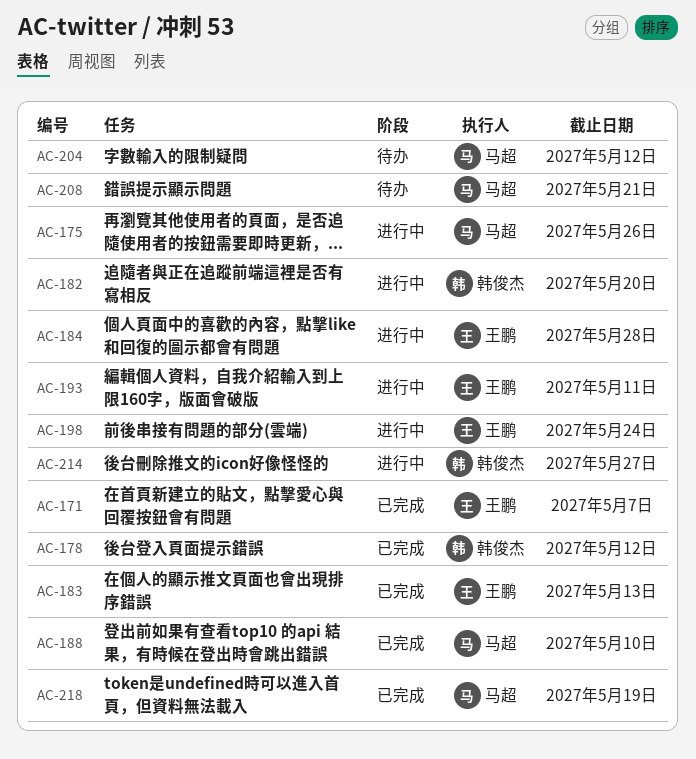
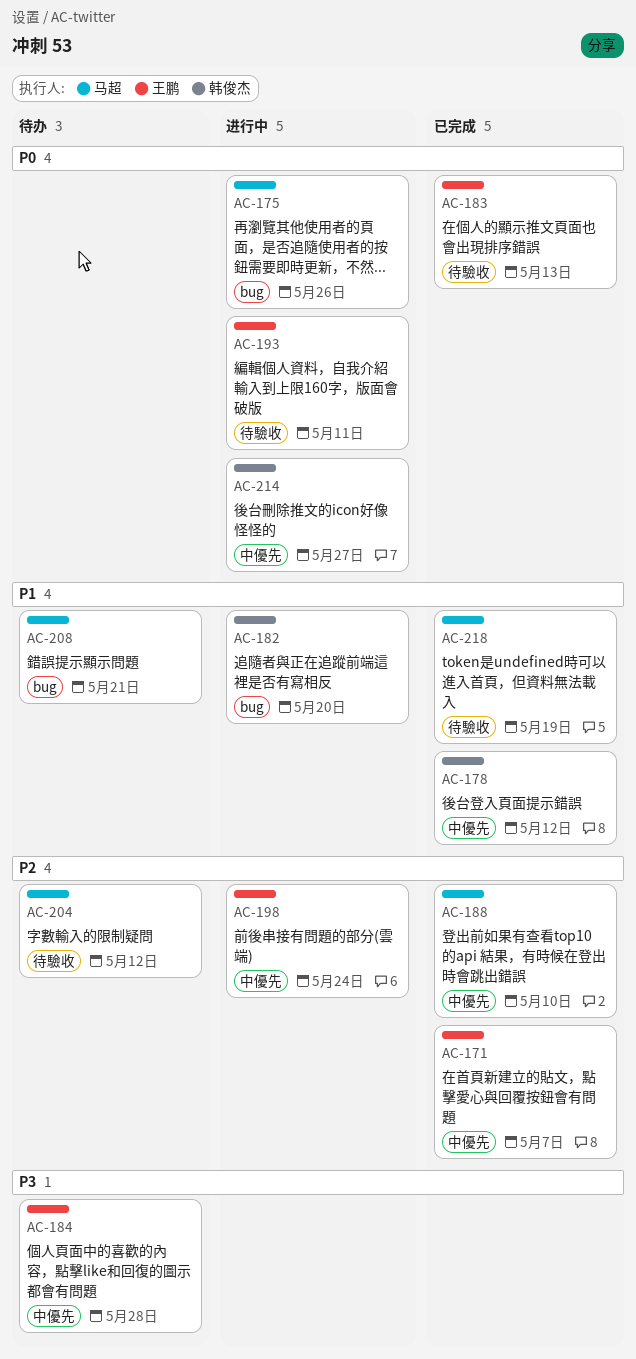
AC-184, status: 进行中 -> 待办

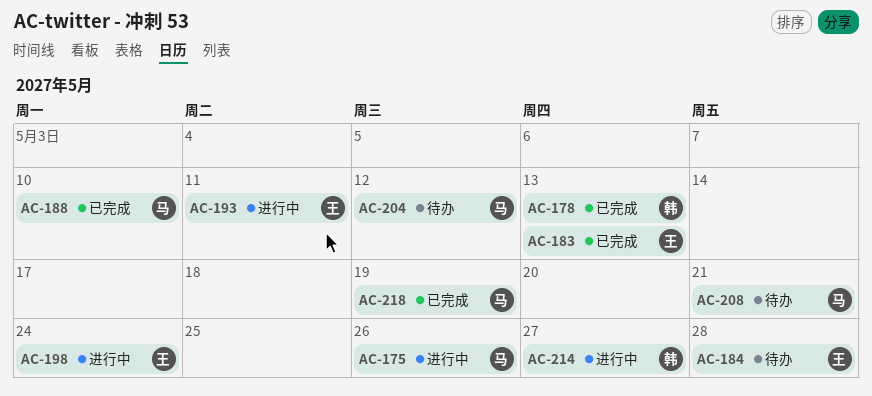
AC-171: present -> none
AC-178, due: May 12 -> May 13
AC-182: present -> none

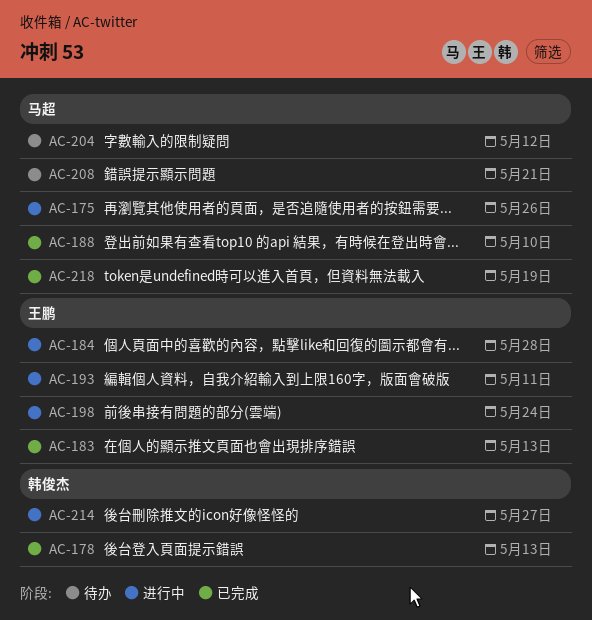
AC-184, status: 待办 -> 进行中

